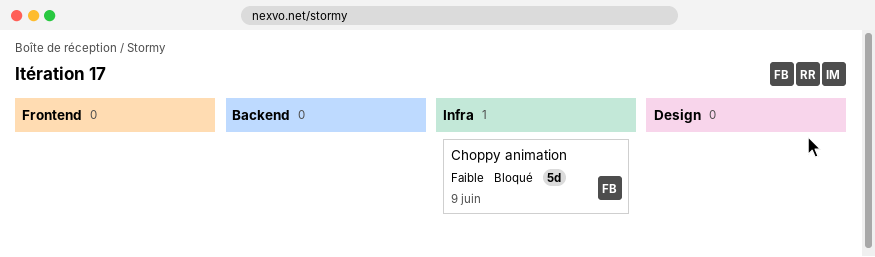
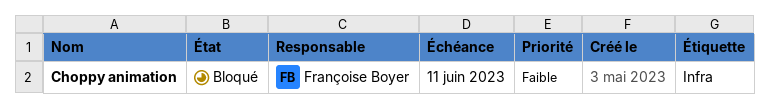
Choppy animation, due: Jun 9 -> Jun 11

